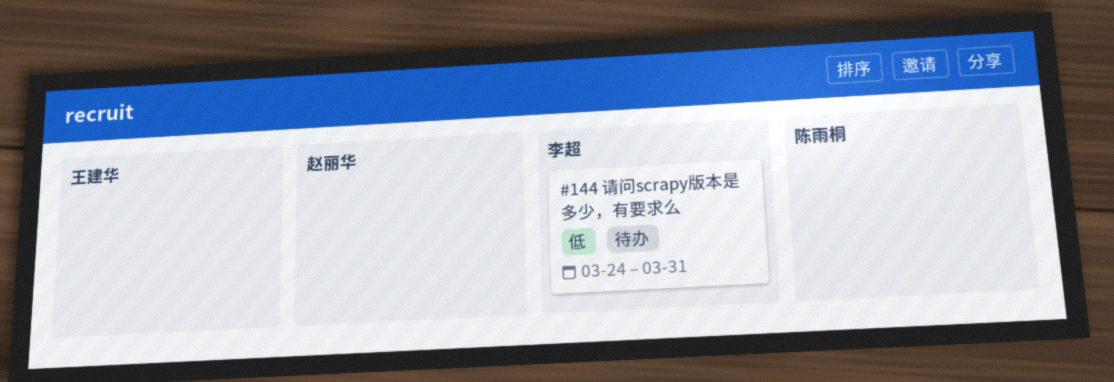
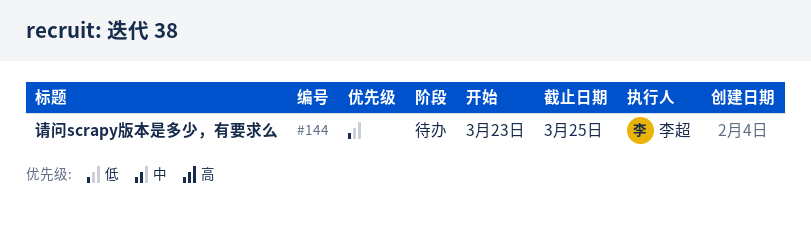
#144, start: Mar 24 -> Mar 23
#144, due: Mar 31 -> Mar 25

